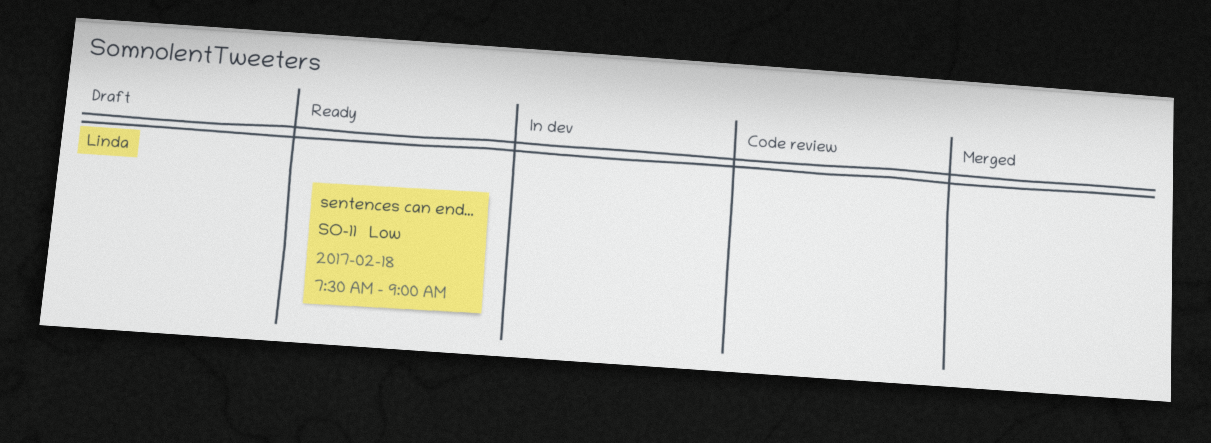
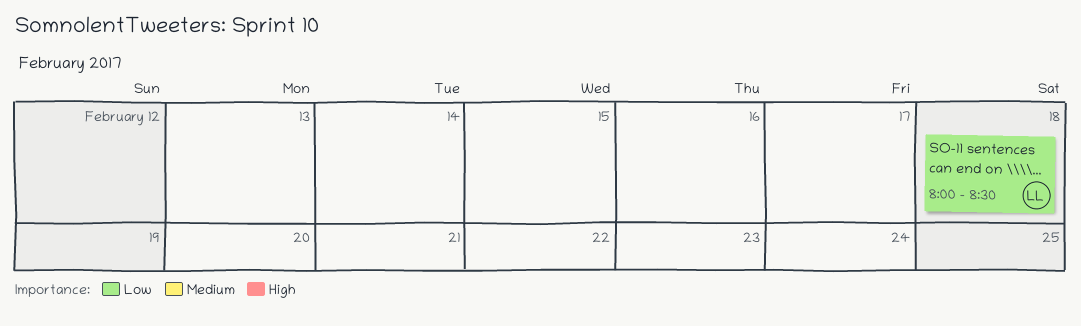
SO-11, begins: 07:30 -> 08:00
SO-11, ends: 09:00 -> 08:30

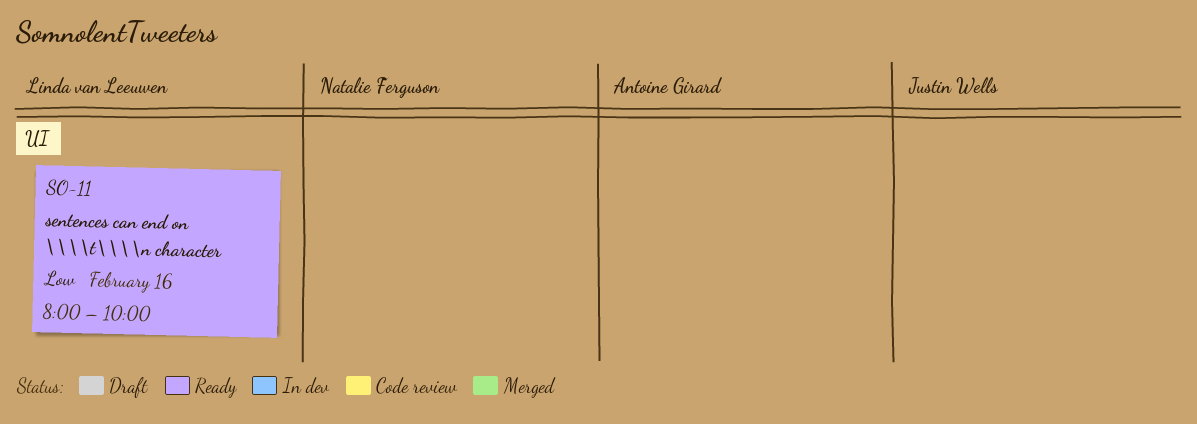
SO-11, day: Feb 18 -> Feb 16
SO-11, ends: 08:30 -> 10:00

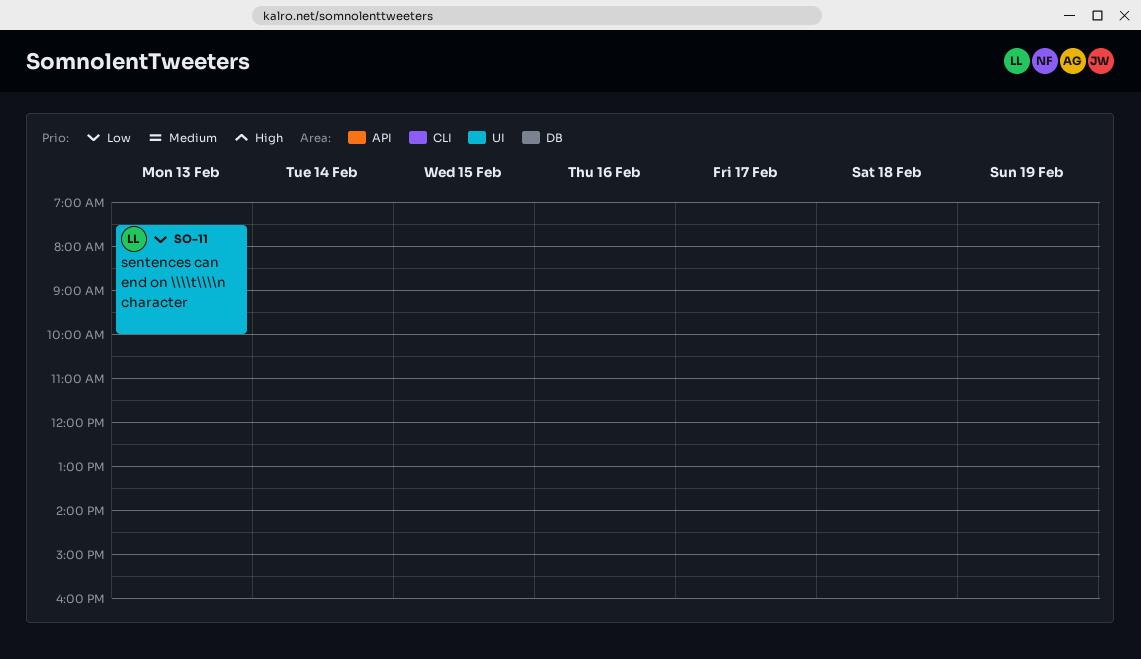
SO-11, day: Feb 16 -> Feb 13
SO-11, begins: 08:00 -> 07:30

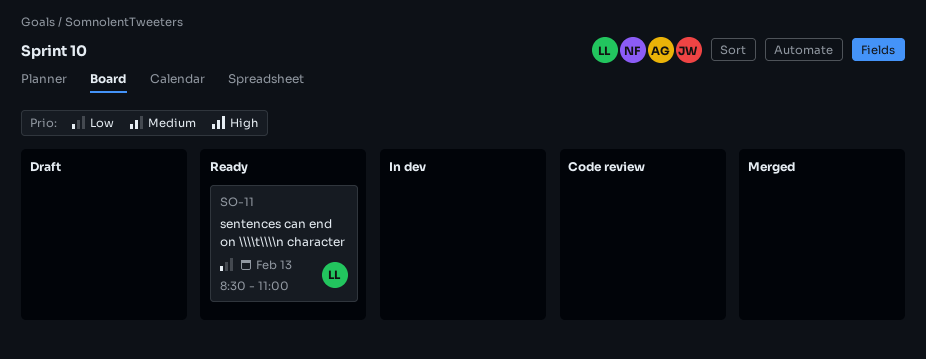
SO-11, begins: 07:30 -> 08:30
SO-11, ends: 10:00 -> 11:00

